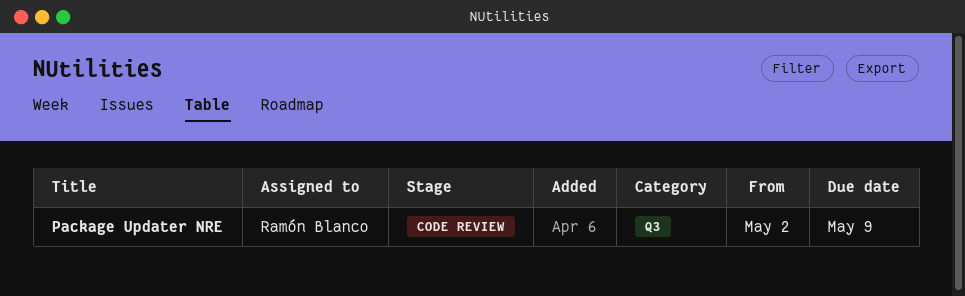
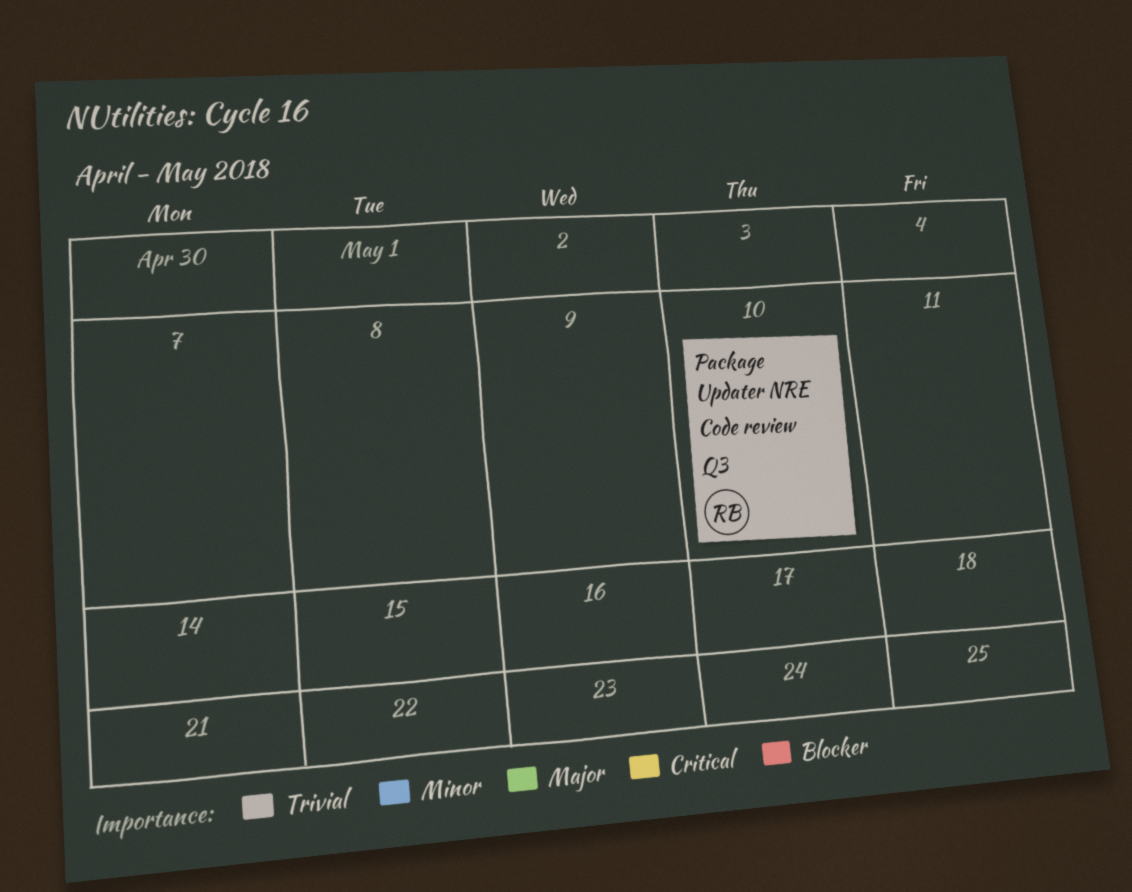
Package Updater NRE, due: May 9 -> May 10

